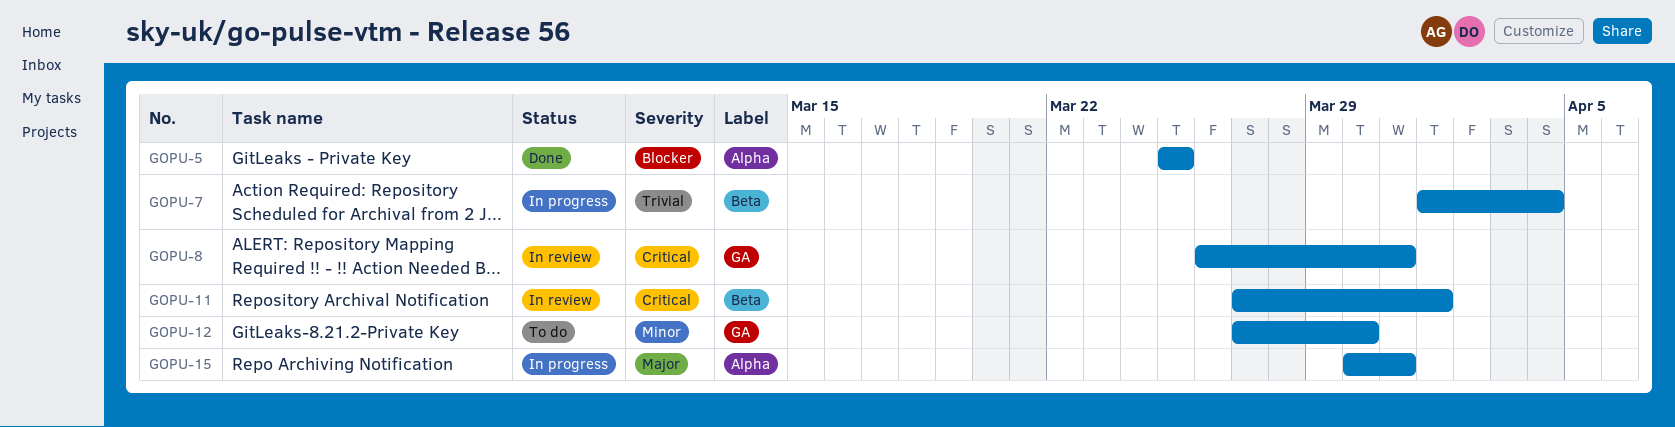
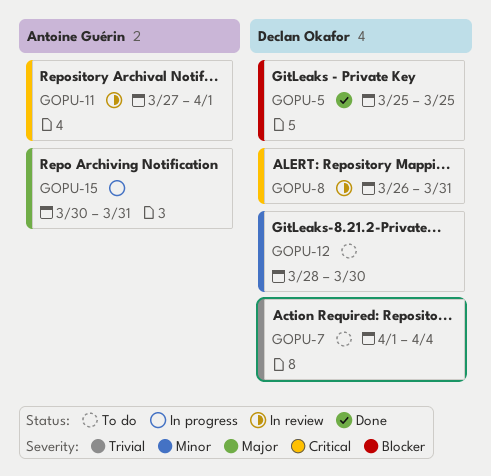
GOPU-7, status: In progress -> To do
GOPU-12, start: Mar 27 -> Mar 28

